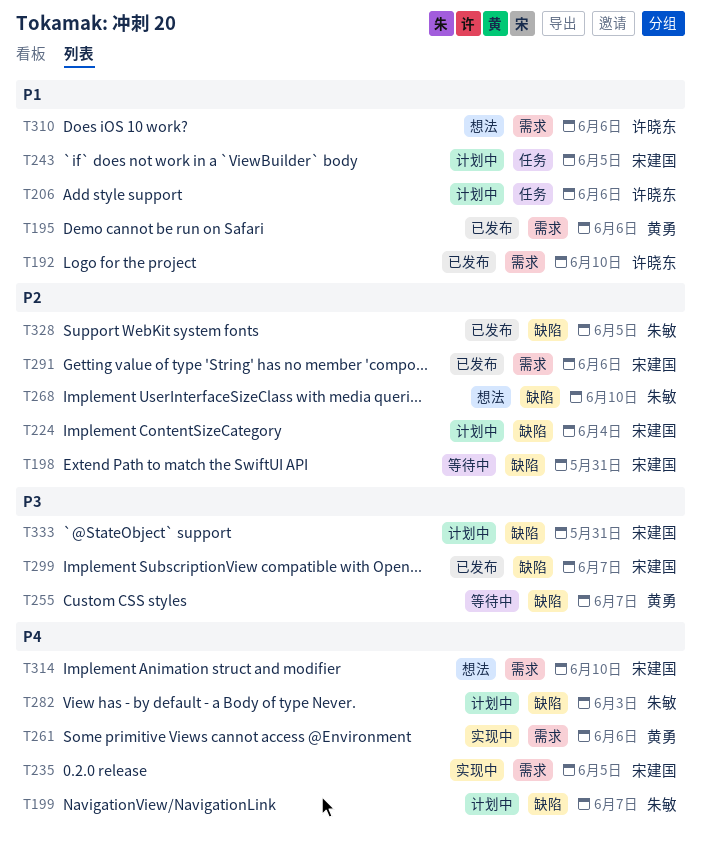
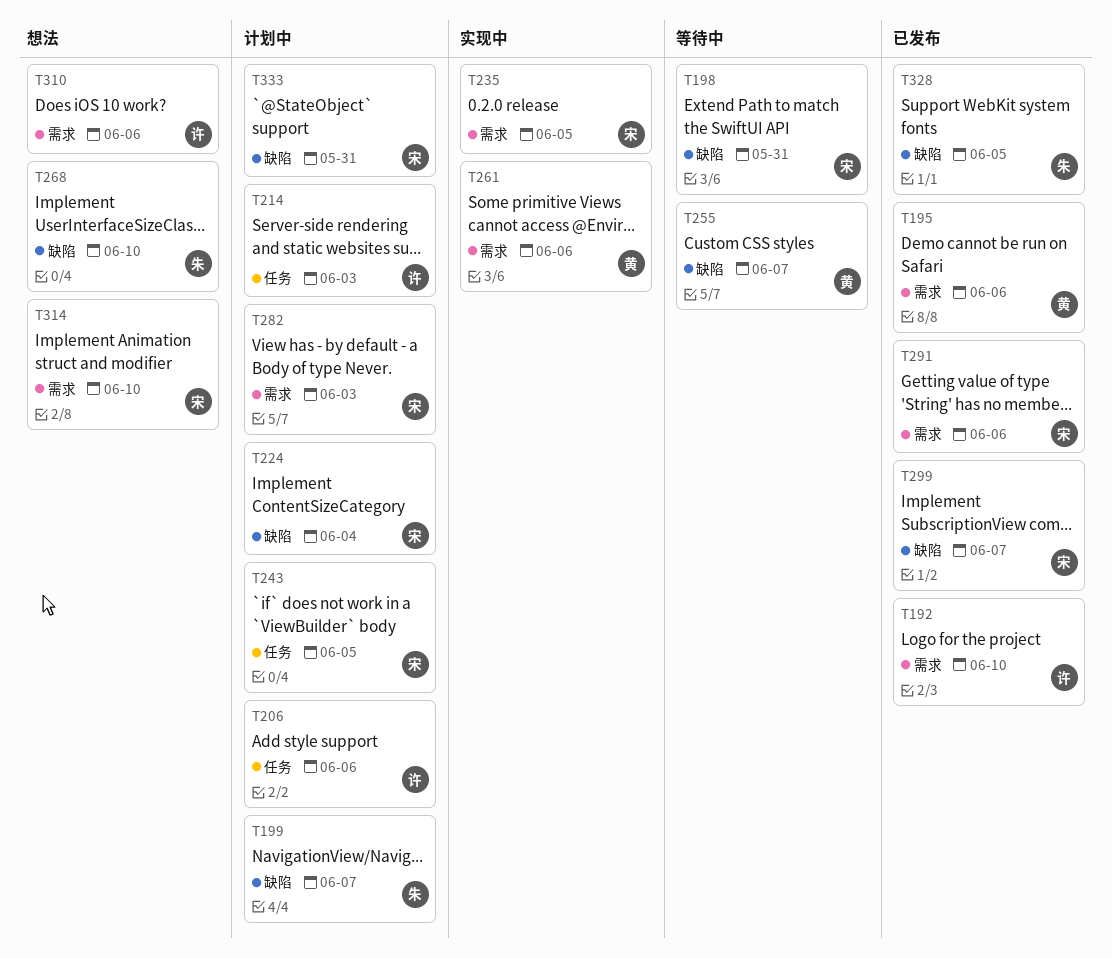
T214: none -> present
T282, owner: 朱敏 -> 宋建国
T282, label: 缺陷 -> 需求

